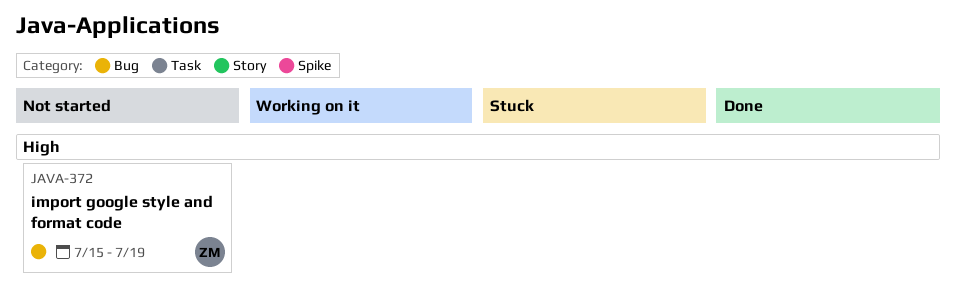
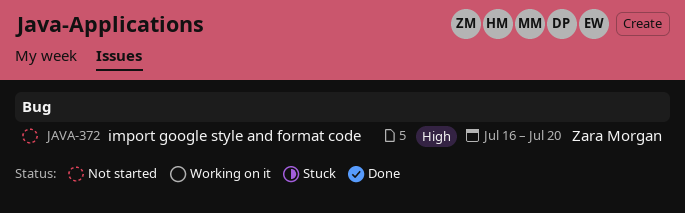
JAVA-372, start: Jul 15 -> Jul 16
JAVA-372, due: Jul 19 -> Jul 20

